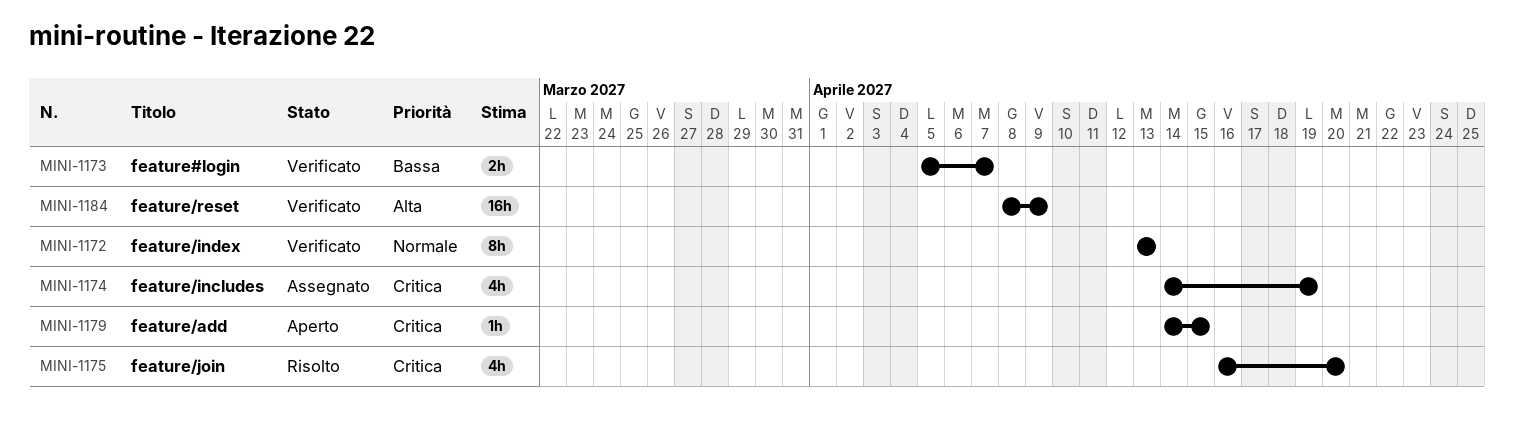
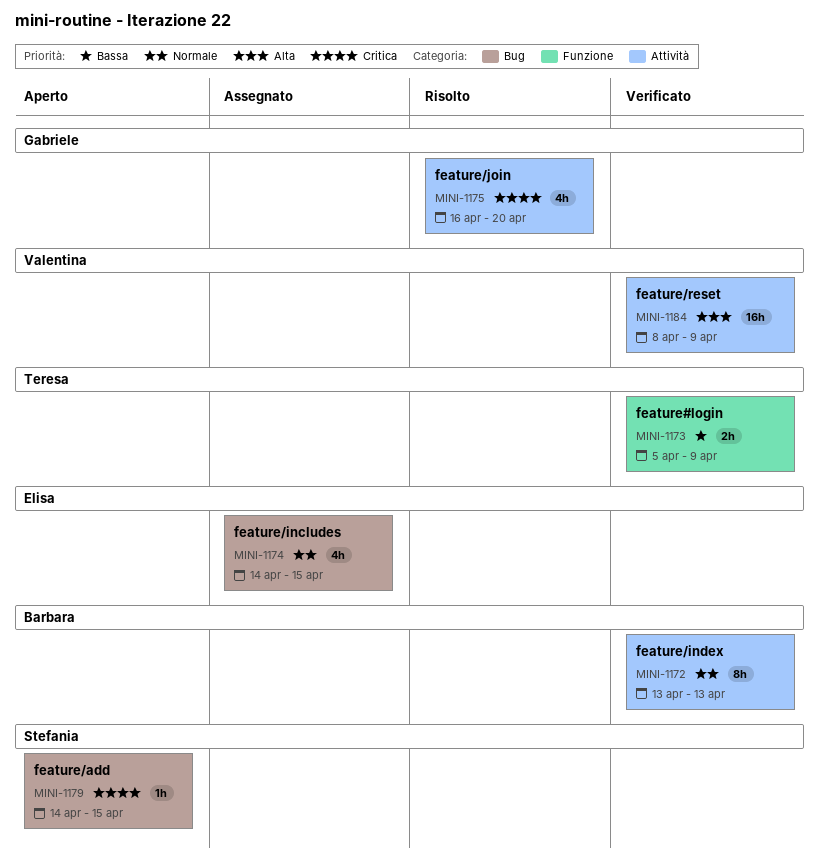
MINI-1173, due: Apr 7 -> Apr 9
MINI-1174, priority: Critica -> Normale
MINI-1174, due: Apr 19 -> Apr 15

